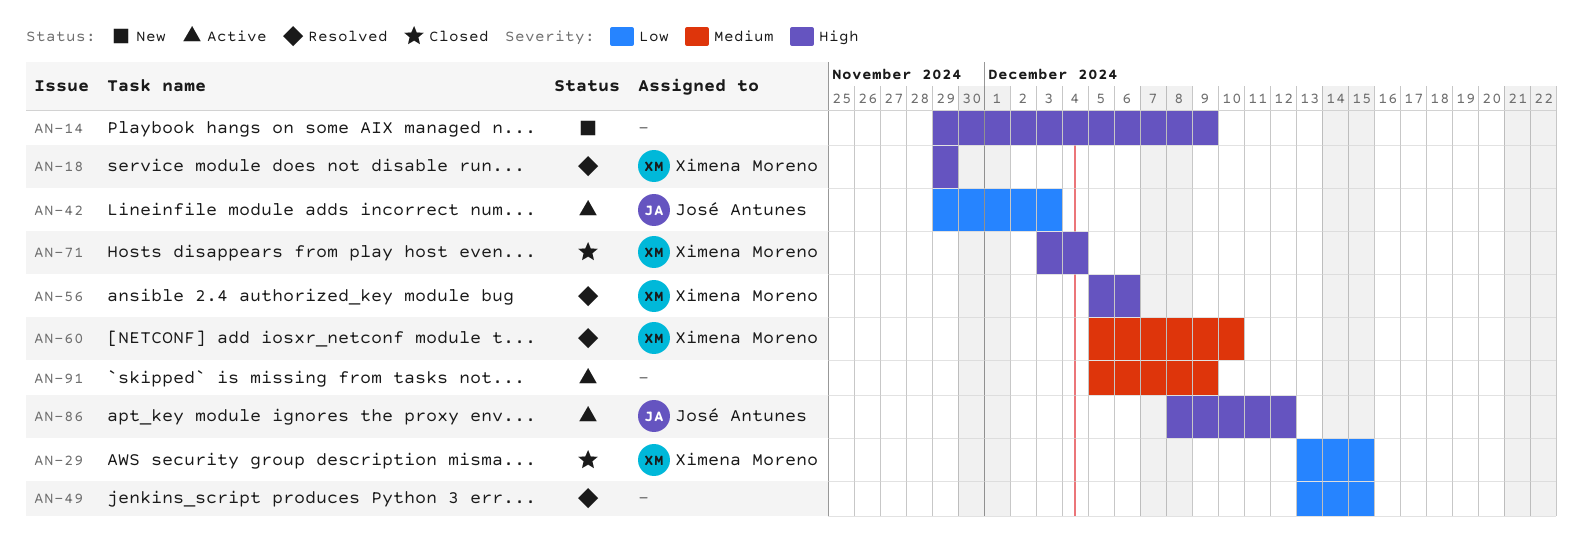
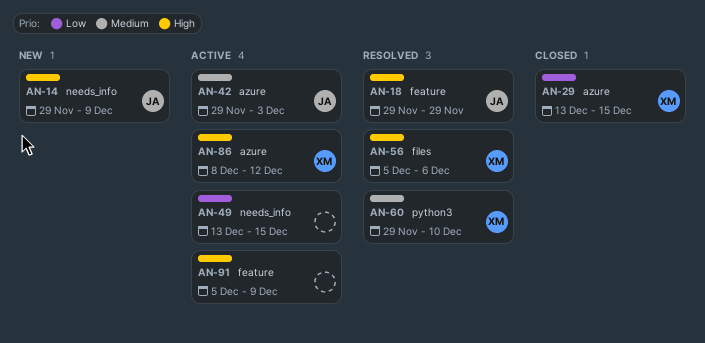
AN-14, owner: none -> José Antunes
AN-18, owner: Ximena Moreno -> José Antunes
AN-42, priority: Low -> Medium
AN-49, status: Resolved -> Active
AN-60, start: Dec 5 -> Nov 29
AN-71: present -> none
AN-86, owner: José Antunes -> Ximena Moreno
AN-91, priority: Medium -> High

